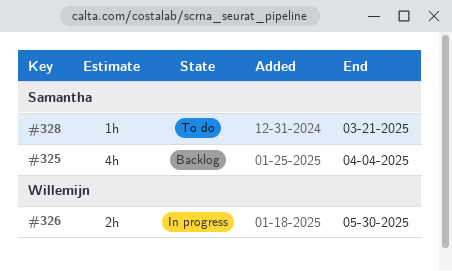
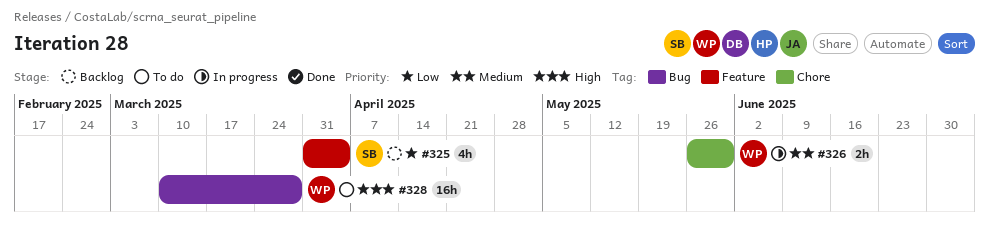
#328, owner: Samantha -> Willemijn
#328, estimate: 1h -> 16h
#328, due: Mar 21 -> Mar 28

